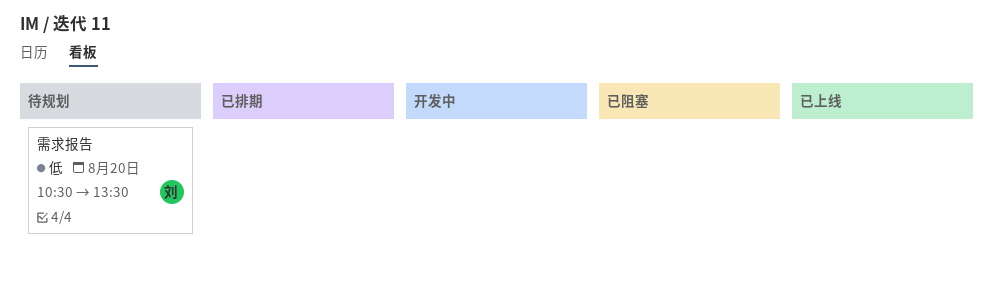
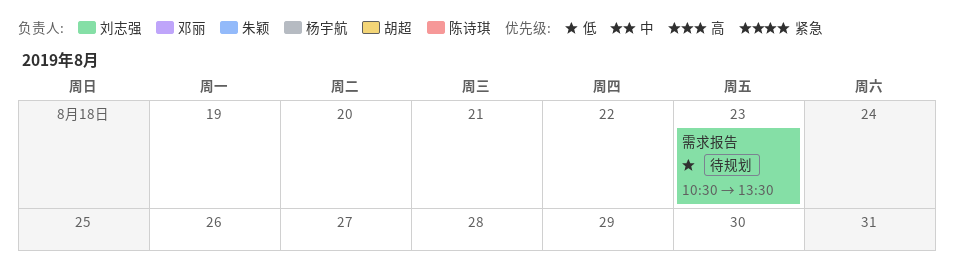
需求报告, day: Aug 20 -> Aug 23

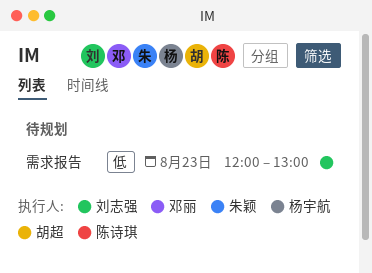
需求报告, begins: 10:30 -> 12:00
需求报告, ends: 13:30 -> 13:00

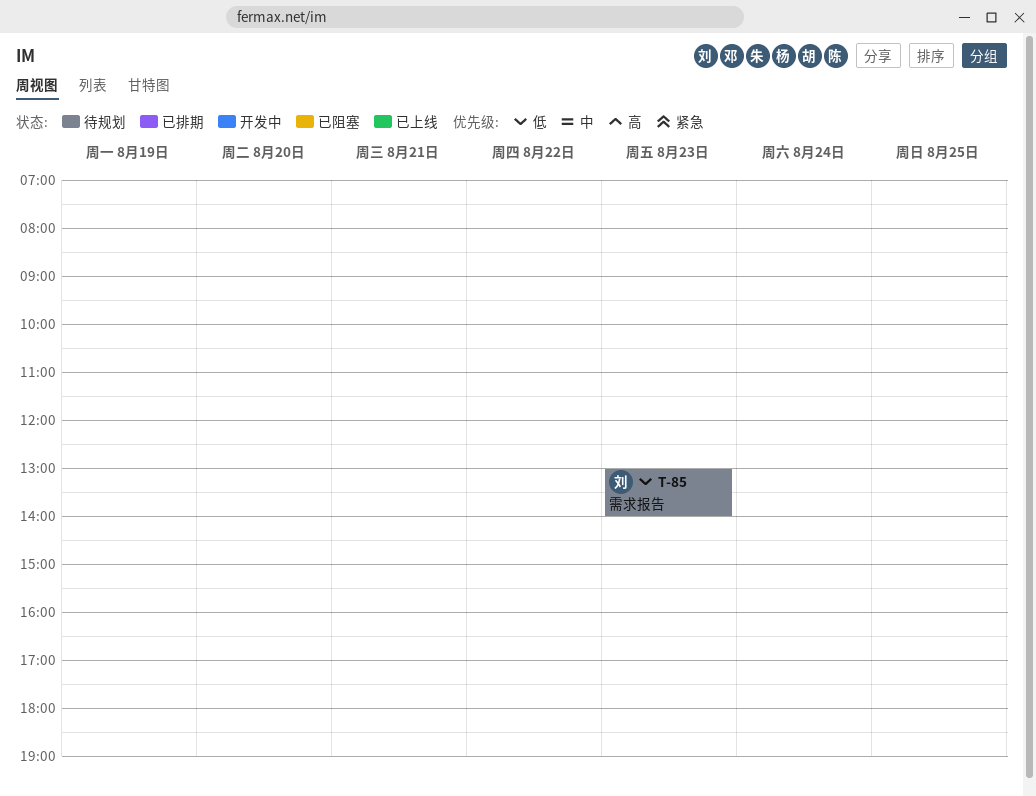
需求报告, begins: 12:00 -> 13:00
需求报告, ends: 13:00 -> 14:00

